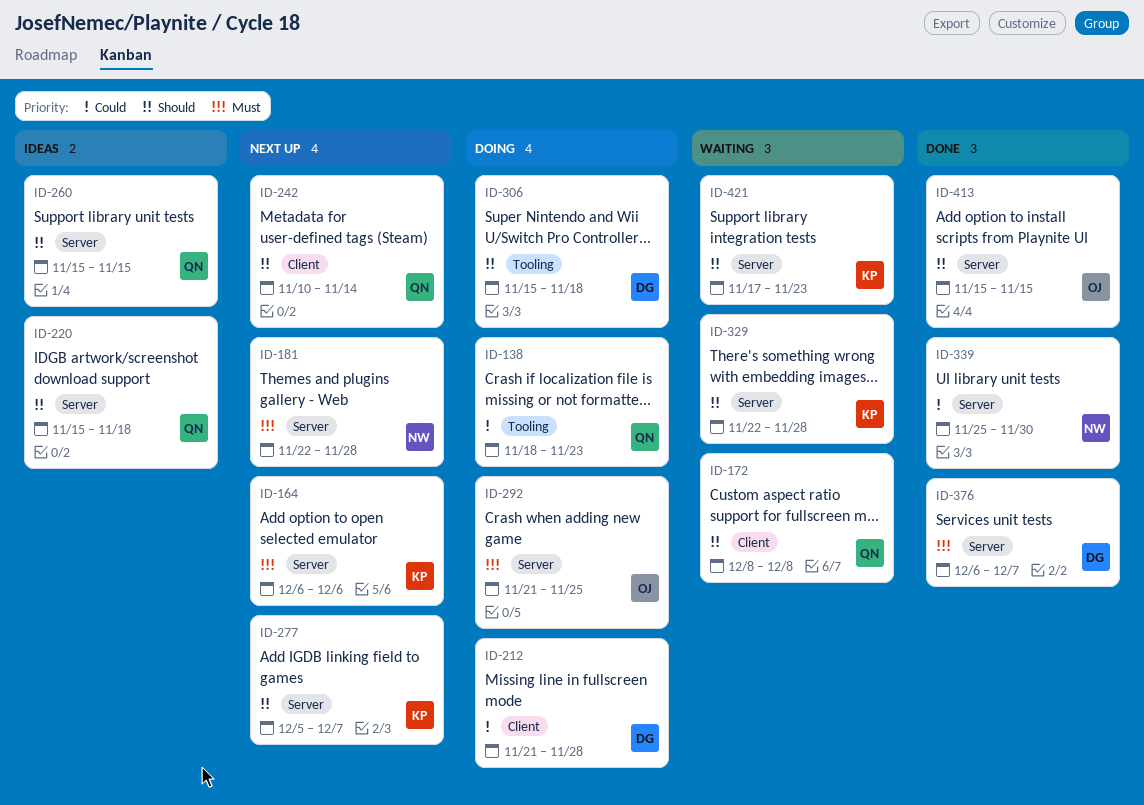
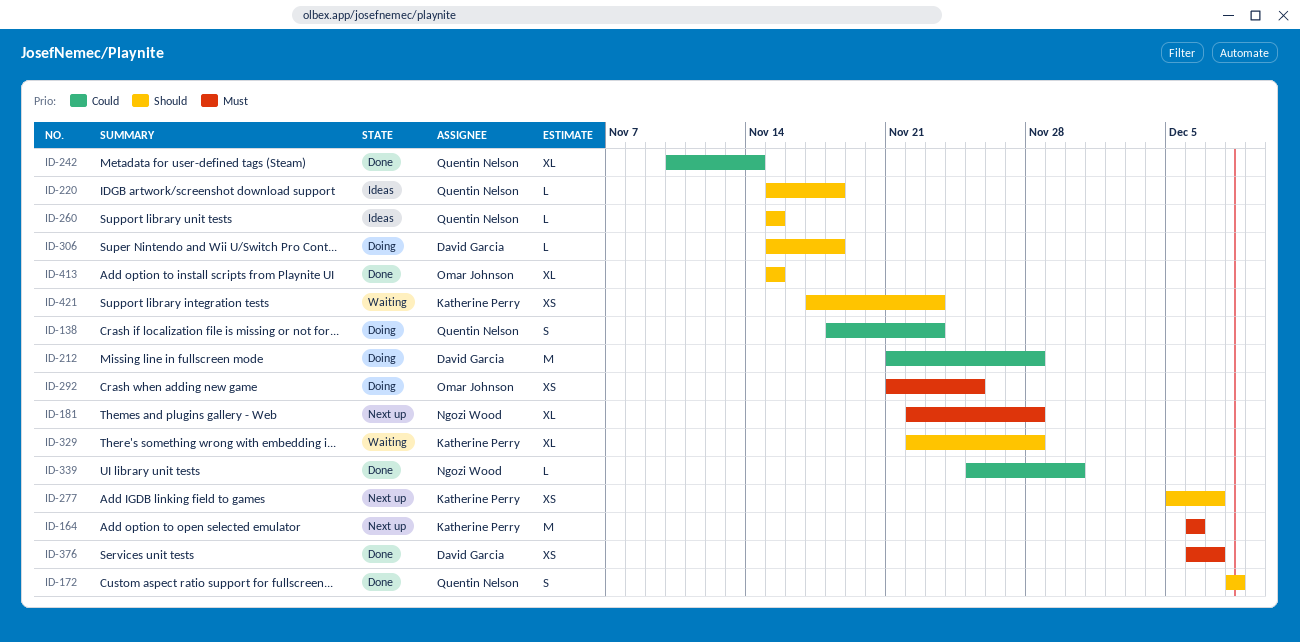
ID-172, status: Waiting -> Done
ID-242, status: Next up -> Done
ID-242, priority: Should -> Could

